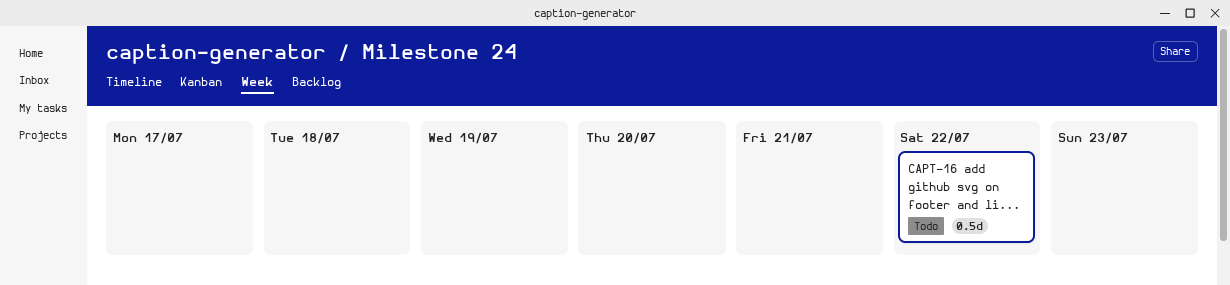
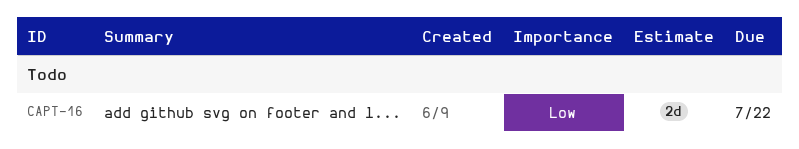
CAPT-16, estimate: 0.5d -> 2d

